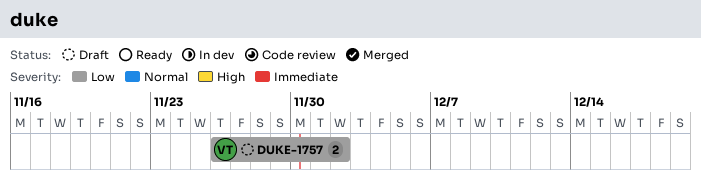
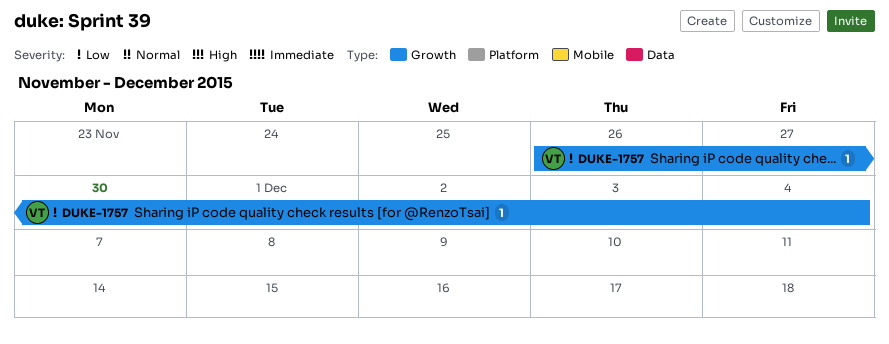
DUKE-1757, estimate: 2 -> 1
DUKE-1757, due: Dec 2 -> Dec 4

